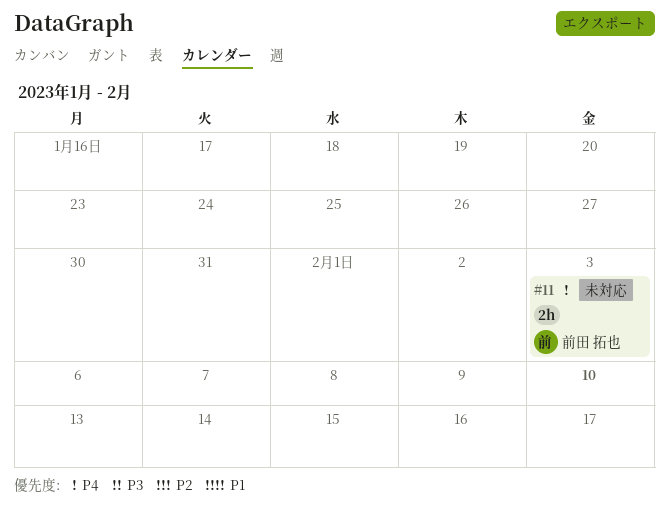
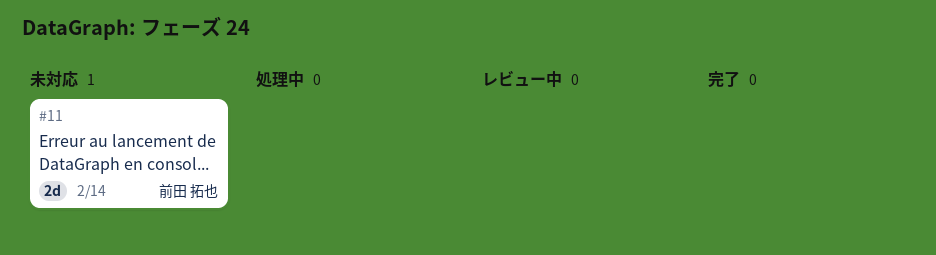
#11, estimate: 2h -> 2d
#11, due: Feb 3 -> Feb 14

